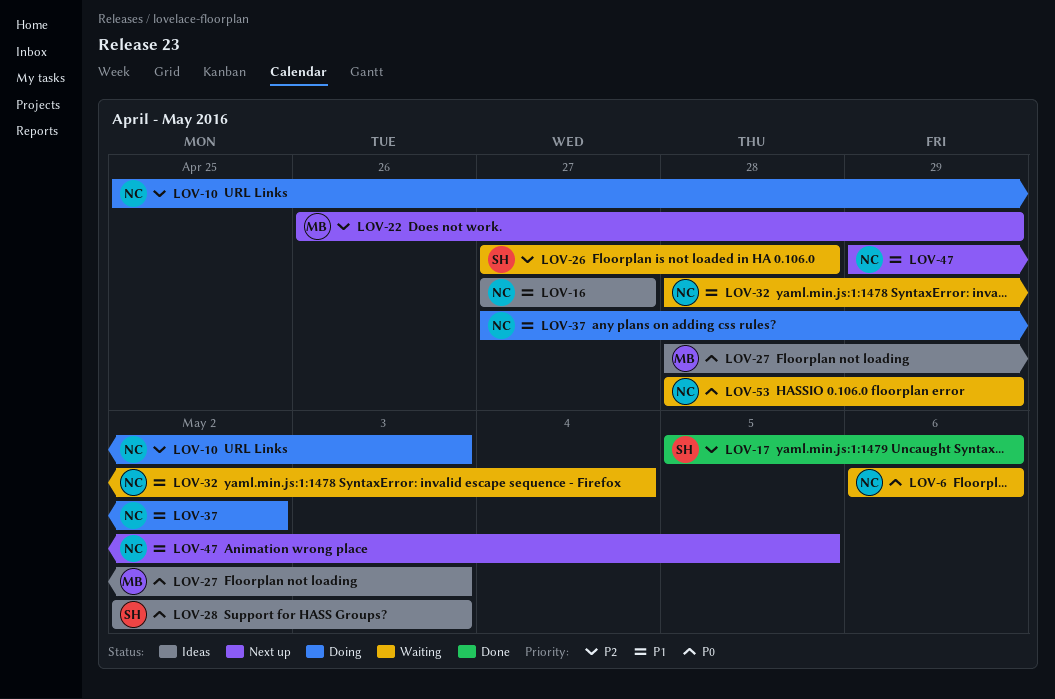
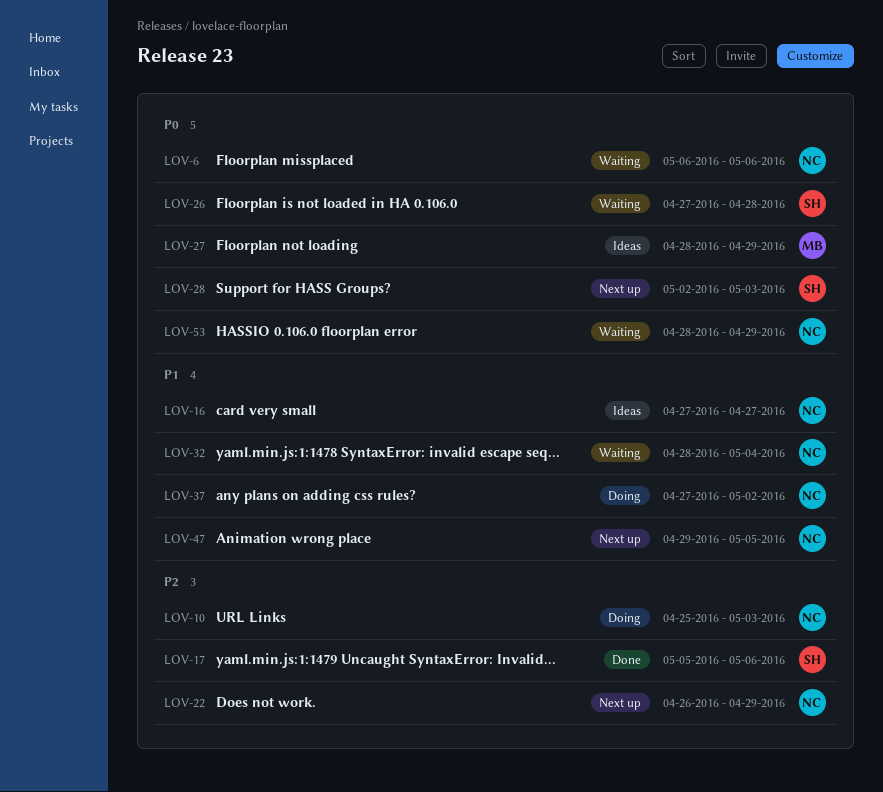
LOV-22, owner: MB -> NC
LOV-26, priority: P2 -> P0
LOV-27, due: May 3 -> Apr 29
LOV-28, status: Ideas -> Next up

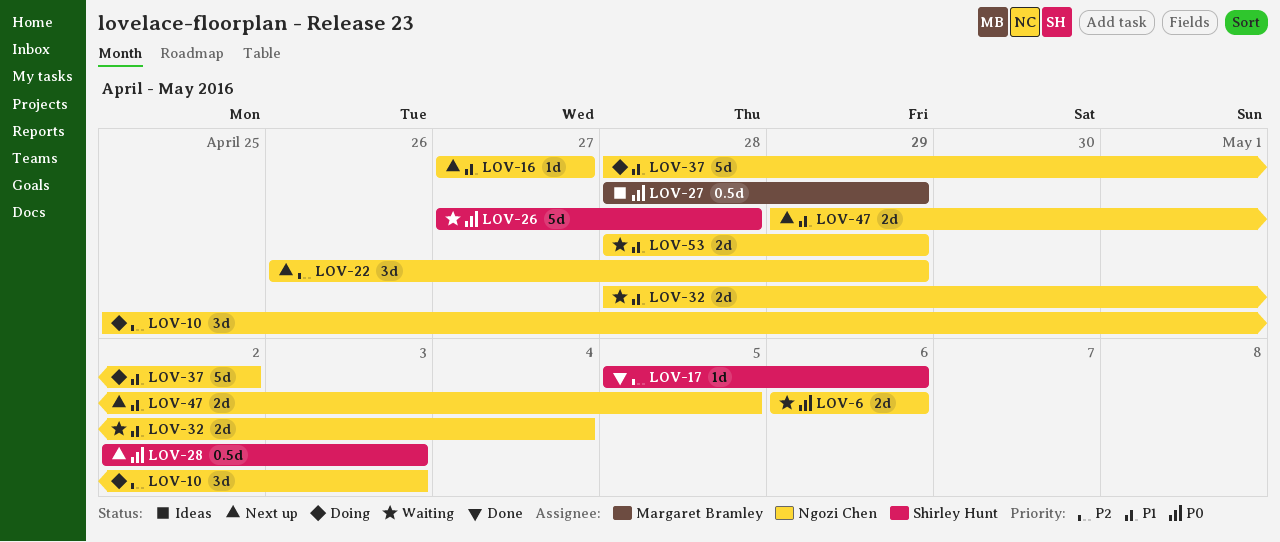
LOV-16, status: Ideas -> Next up
LOV-37, start: Apr 27 -> Apr 28
LOV-53, priority: P0 -> P1

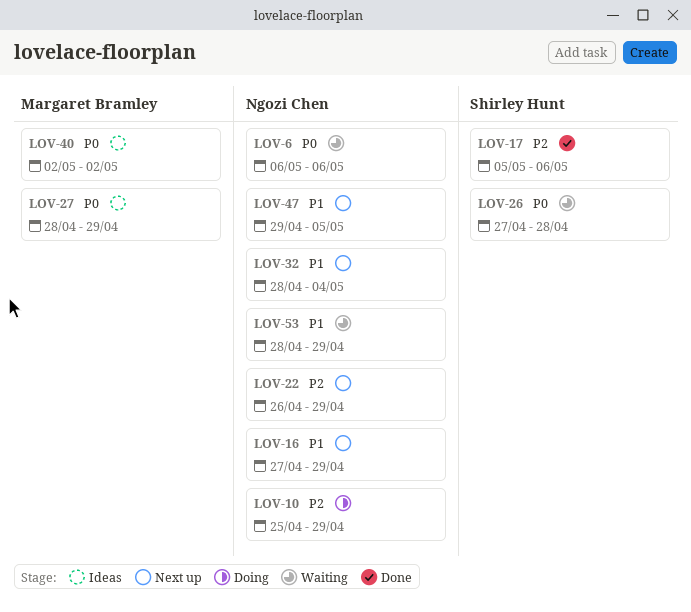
LOV-10, due: May 3 -> Apr 29
LOV-16, due: Apr 27 -> Apr 29
LOV-28: present -> none
LOV-32, status: Waiting -> Next up
LOV-37: present -> none
LOV-40: none -> present

